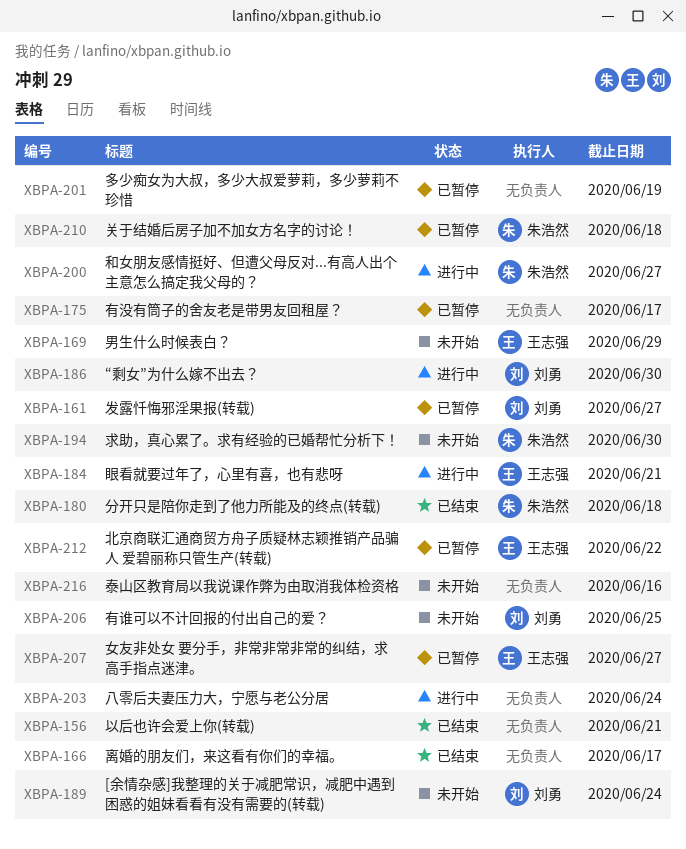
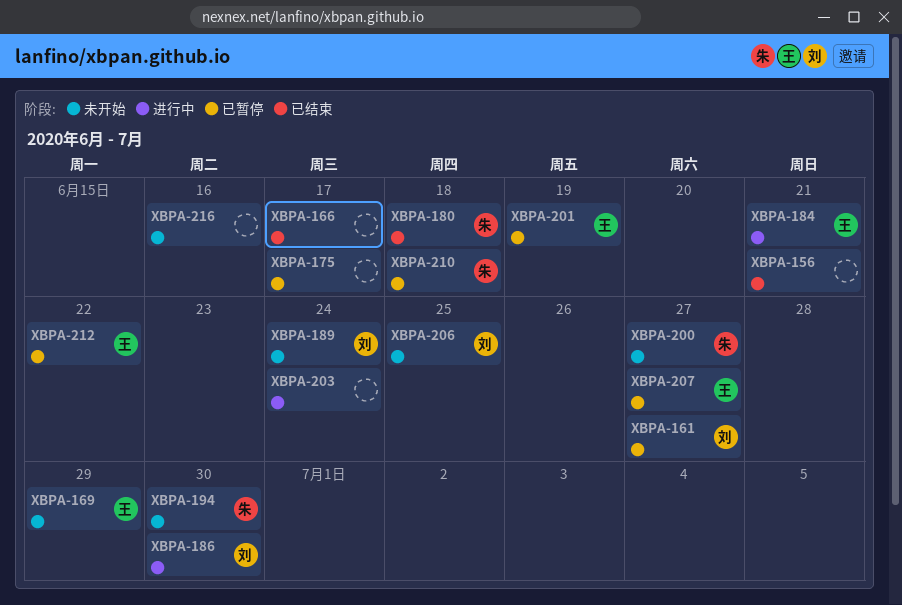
XBPA-200, status: 进行中 -> 未开始
XBPA-201, owner: none -> 王志强

